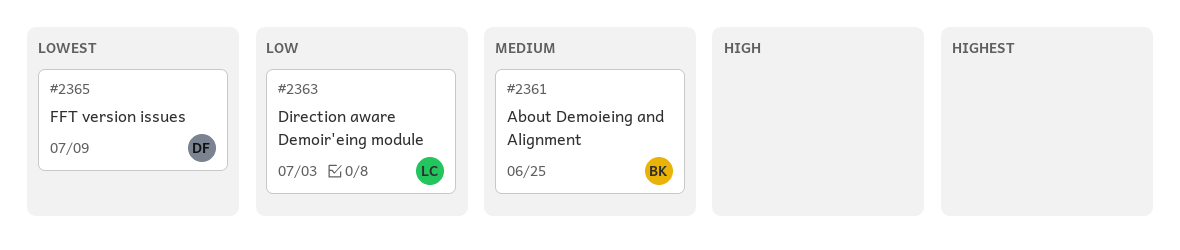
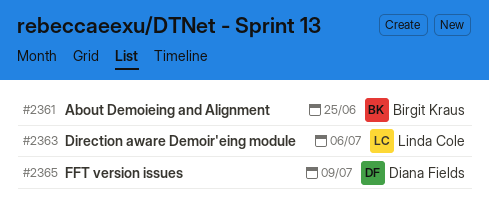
#2363, due: Jul 3 -> Jul 6

